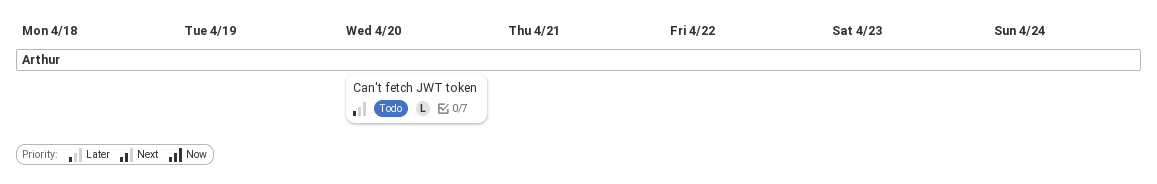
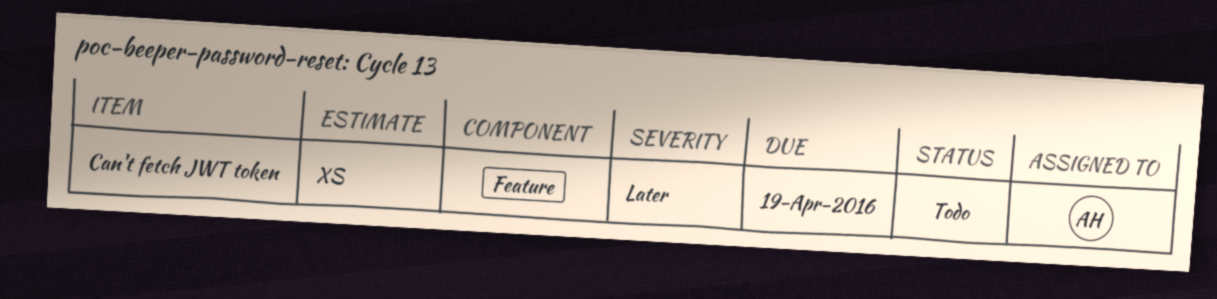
Can't fetch JWT token, estimate: L -> XS
Can't fetch JWT token, due: Apr 20 -> Apr 19

